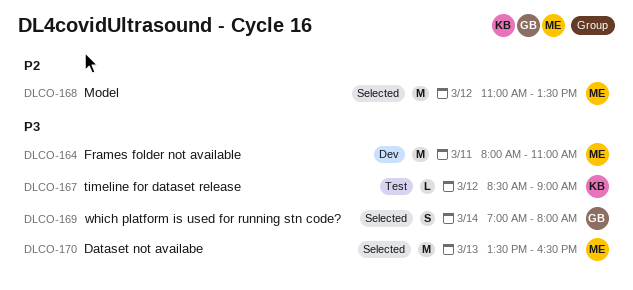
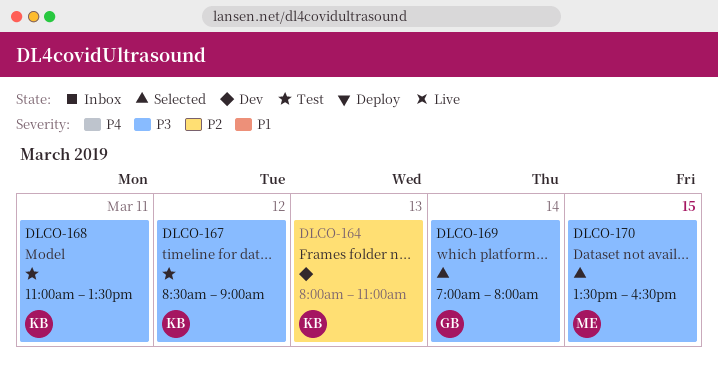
DLCO-164, owner: ME -> KB
DLCO-164, priority: P3 -> P2
DLCO-164, day: Mar 11 -> Mar 13
DLCO-168, status: Selected -> Test
DLCO-168, owner: ME -> KB
DLCO-168, priority: P2 -> P3
DLCO-168, day: Mar 12 -> Mar 11
DLCO-170, day: Mar 13 -> Mar 15

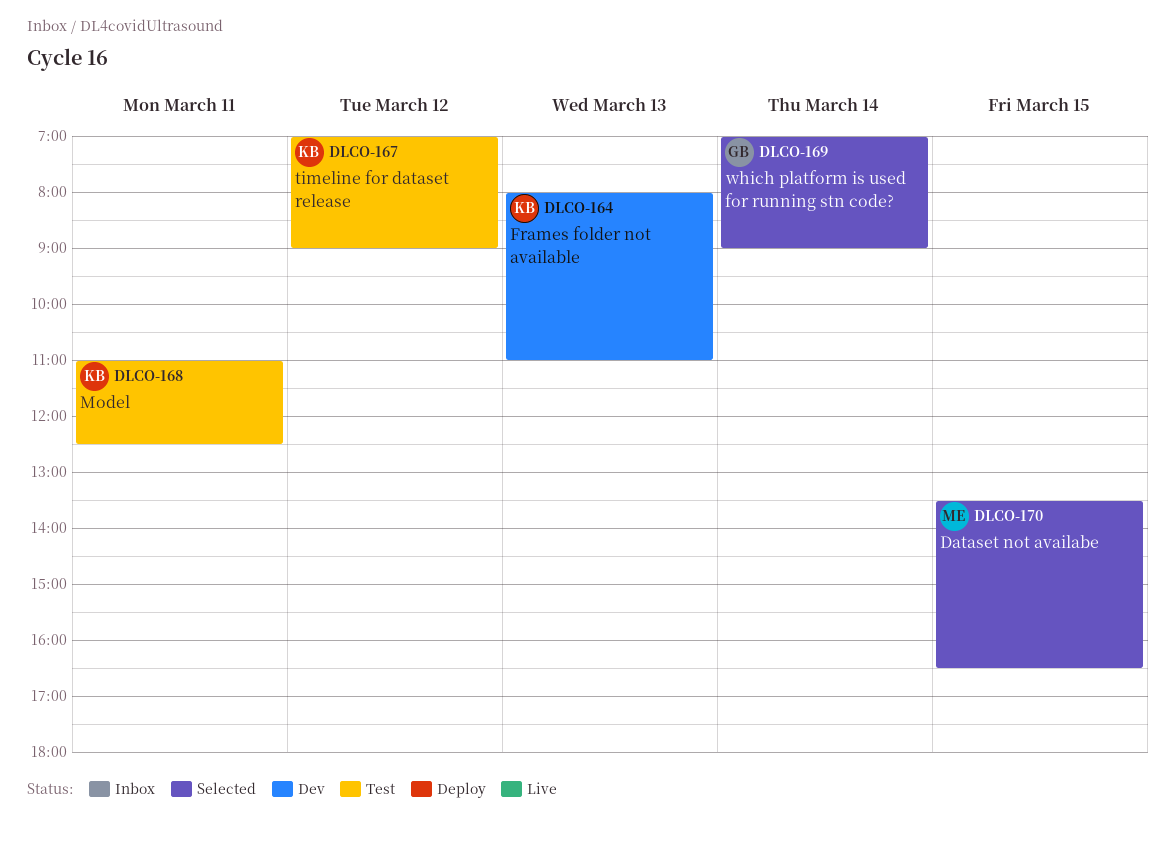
DLCO-167, begins: 08:30 -> 07:00
DLCO-168, ends: 13:30 -> 12:30
DLCO-169, ends: 08:00 -> 09:00

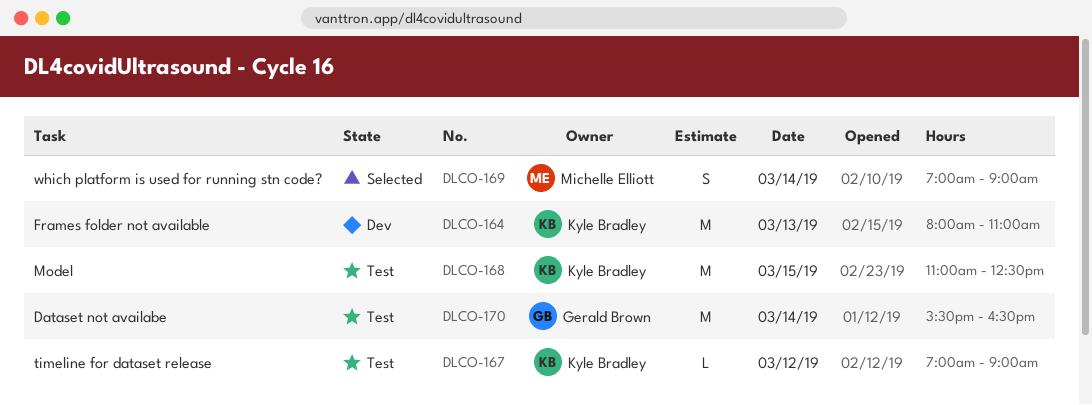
DLCO-168, day: Mar 11 -> Mar 15
DLCO-169, owner: Gerald Brown -> Michelle Elliott
DLCO-170, status: Selected -> Test
DLCO-170, owner: Michelle Elliott -> Gerald Brown
DLCO-170, day: Mar 15 -> Mar 14
DLCO-170, begins: 13:30 -> 15:30

